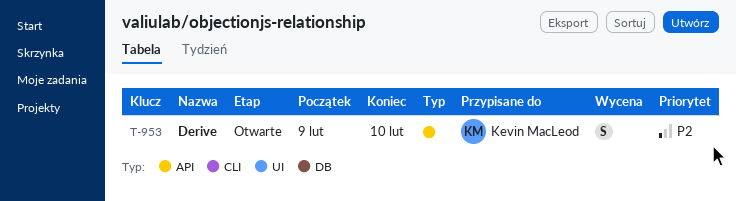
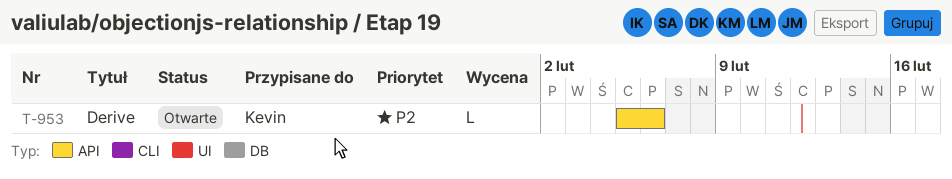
T-953, estimate: S -> L
T-953, start: Feb 9 -> Feb 5
T-953, due: Feb 10 -> Feb 6

